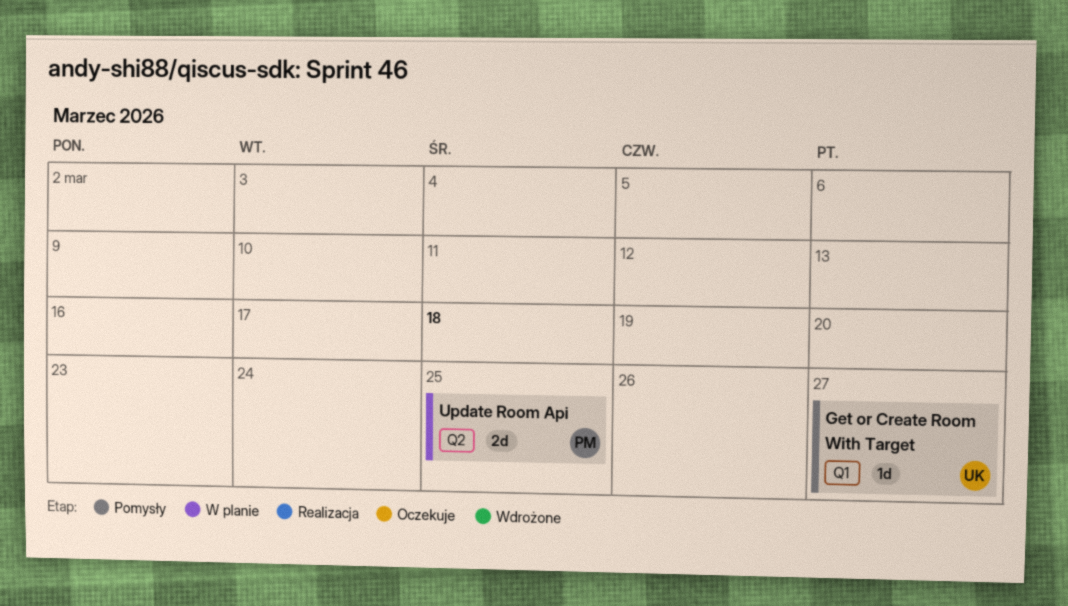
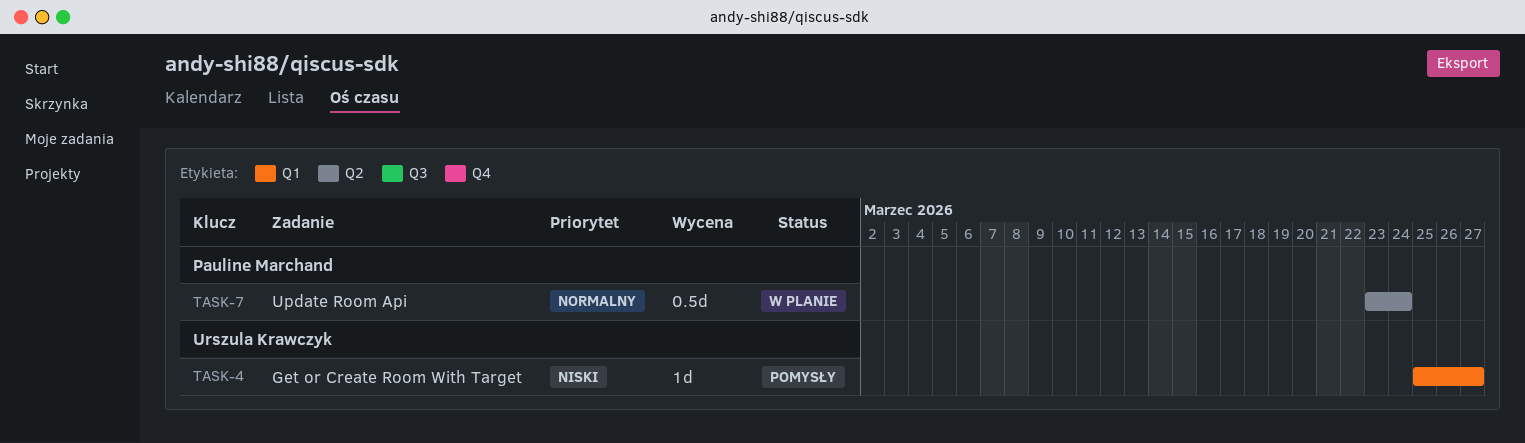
Update Room Api, estimate: 2d -> 0.5d
Update Room Api, due: Mar 25 -> Mar 24

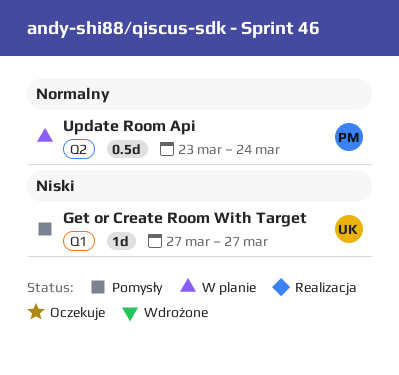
Get or Create Room With Target, start: Mar 25 -> Mar 27

